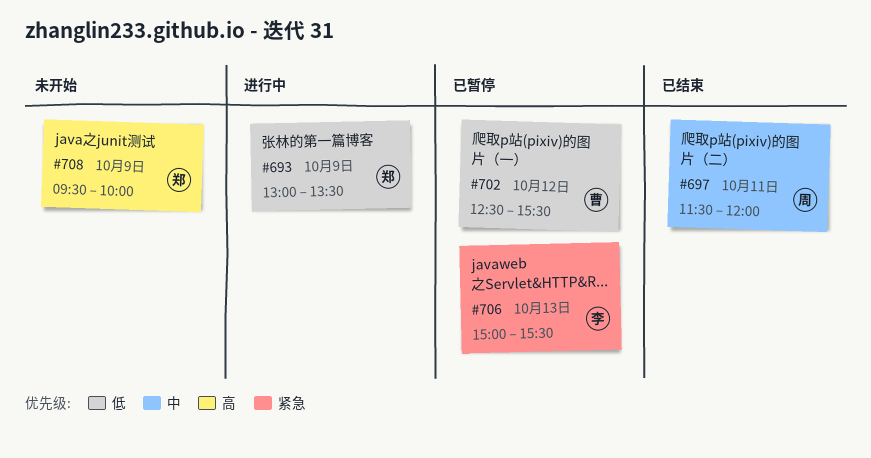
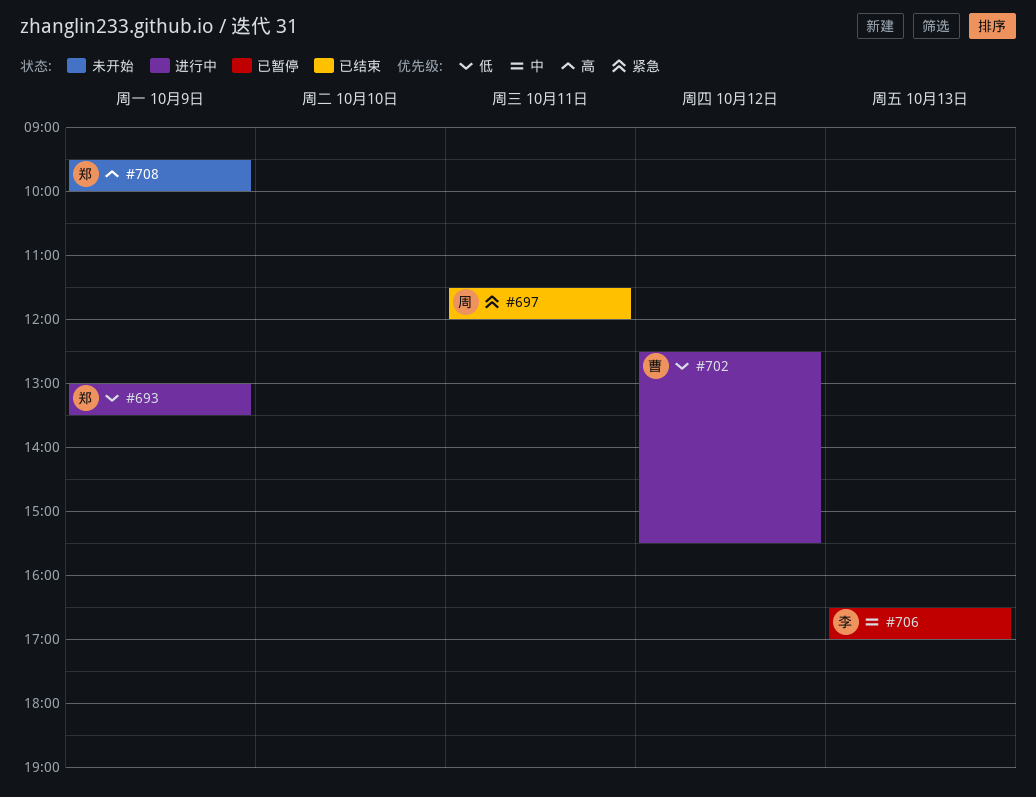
#697, priority: 中 -> 紧急
#702, status: 已暂停 -> 进行中
#706, priority: 紧急 -> 中
#706, begins: 15:00 -> 16:30
#706, ends: 15:30 -> 17:00

